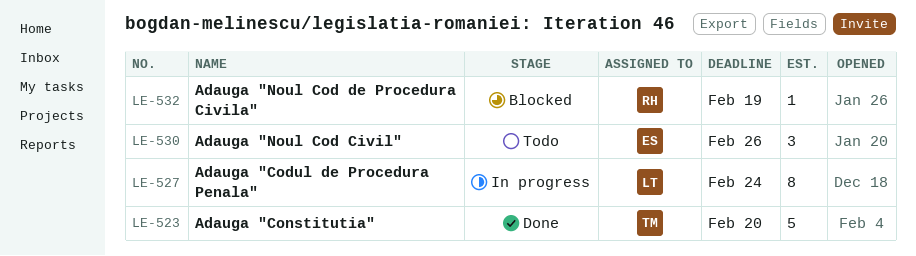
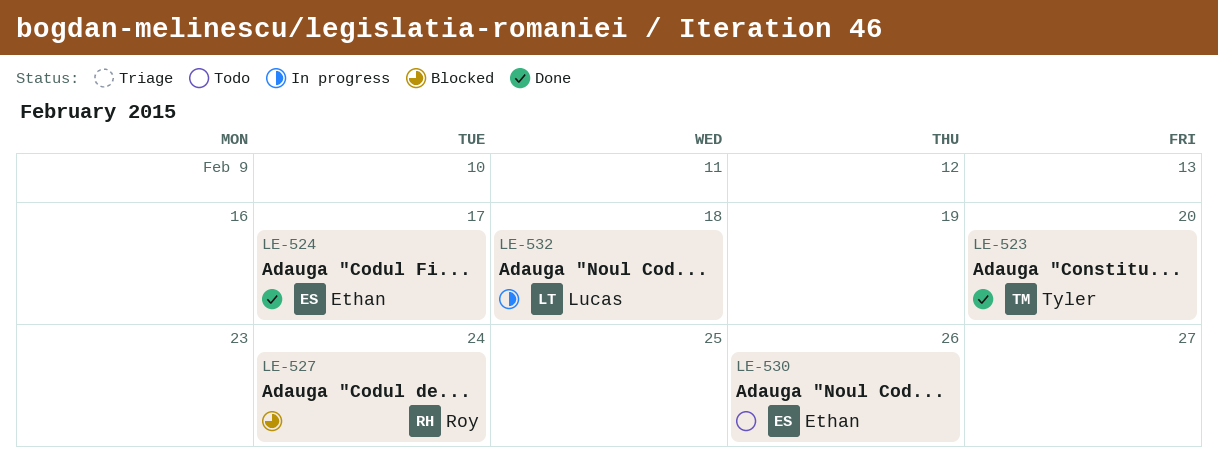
LE-524: none -> present
LE-527, status: In progress -> Blocked
LE-527, owner: Lucas -> Roy
LE-532, status: Blocked -> In progress
LE-532, owner: Roy -> Lucas
LE-532, due: Feb 19 -> Feb 18

